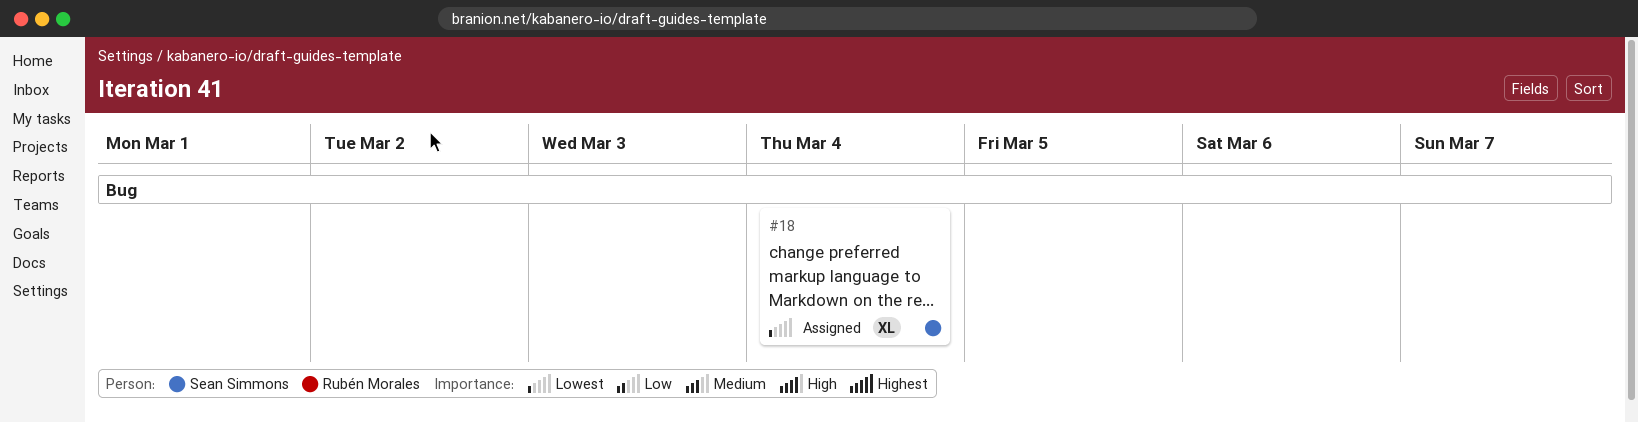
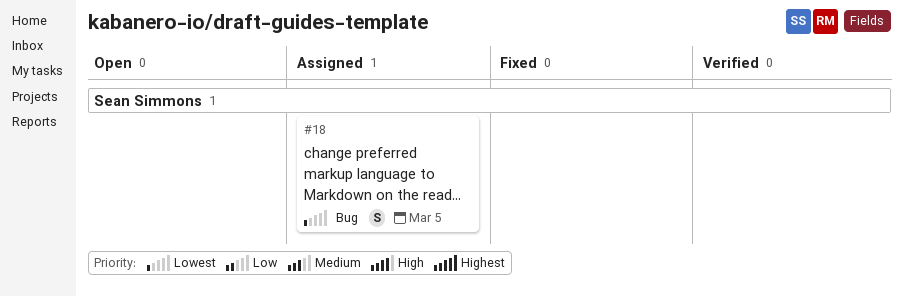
#18, estimate: XL -> S
#18, due: Mar 4 -> Mar 5

